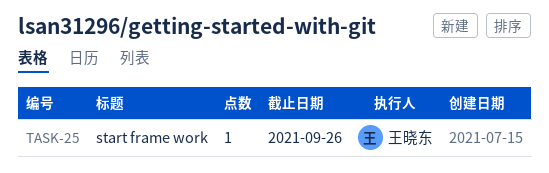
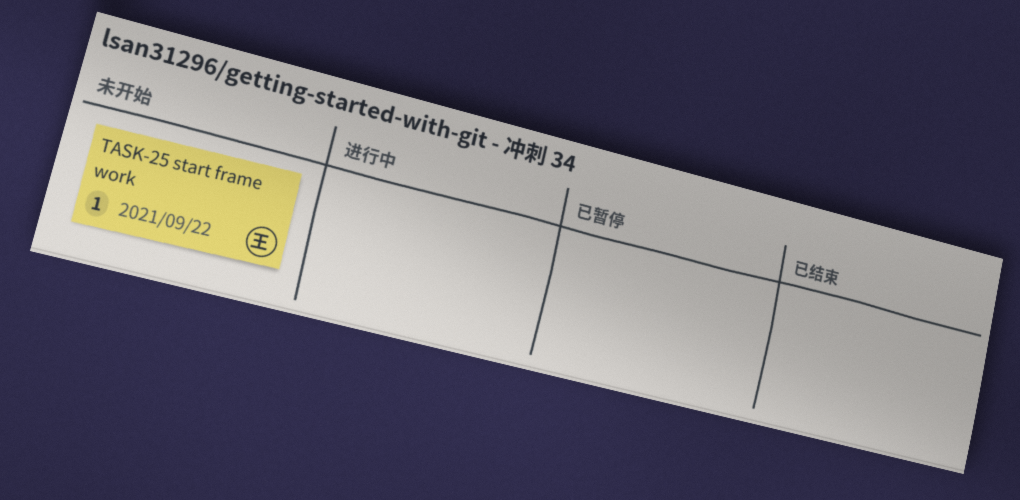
TASK-25, due: Sep 26 -> Sep 22

